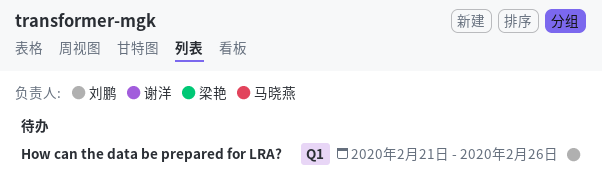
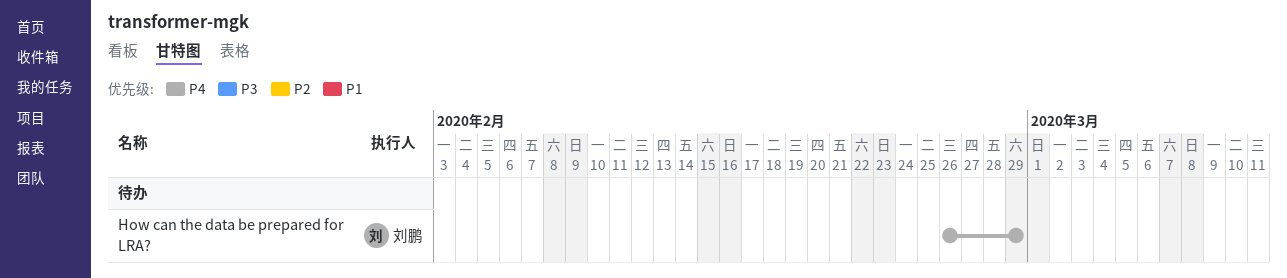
How can the data be prepared for LRA?, start: Feb 21 -> Feb 26
How can the data be prepared for LRA?, due: Feb 26 -> Feb 29

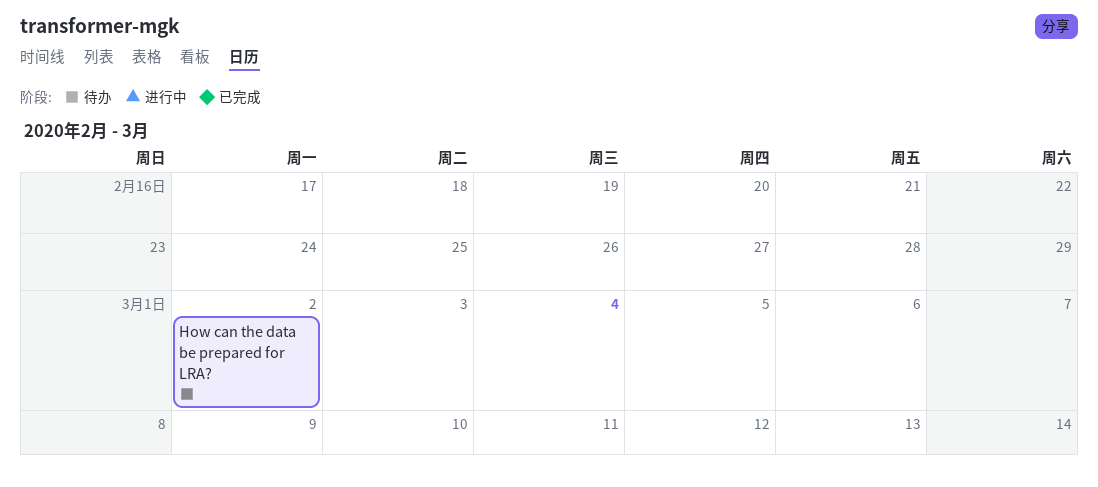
How can the data be prepared for LRA?, due: Feb 29 -> Mar 2

